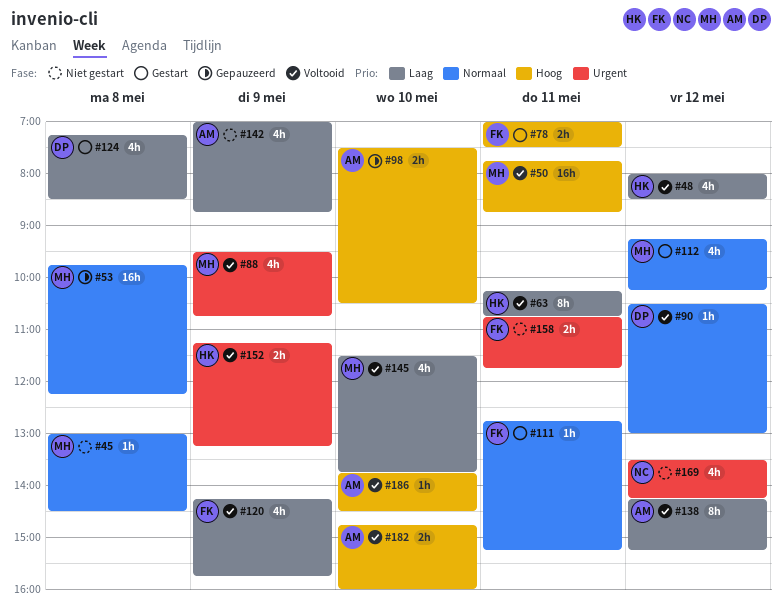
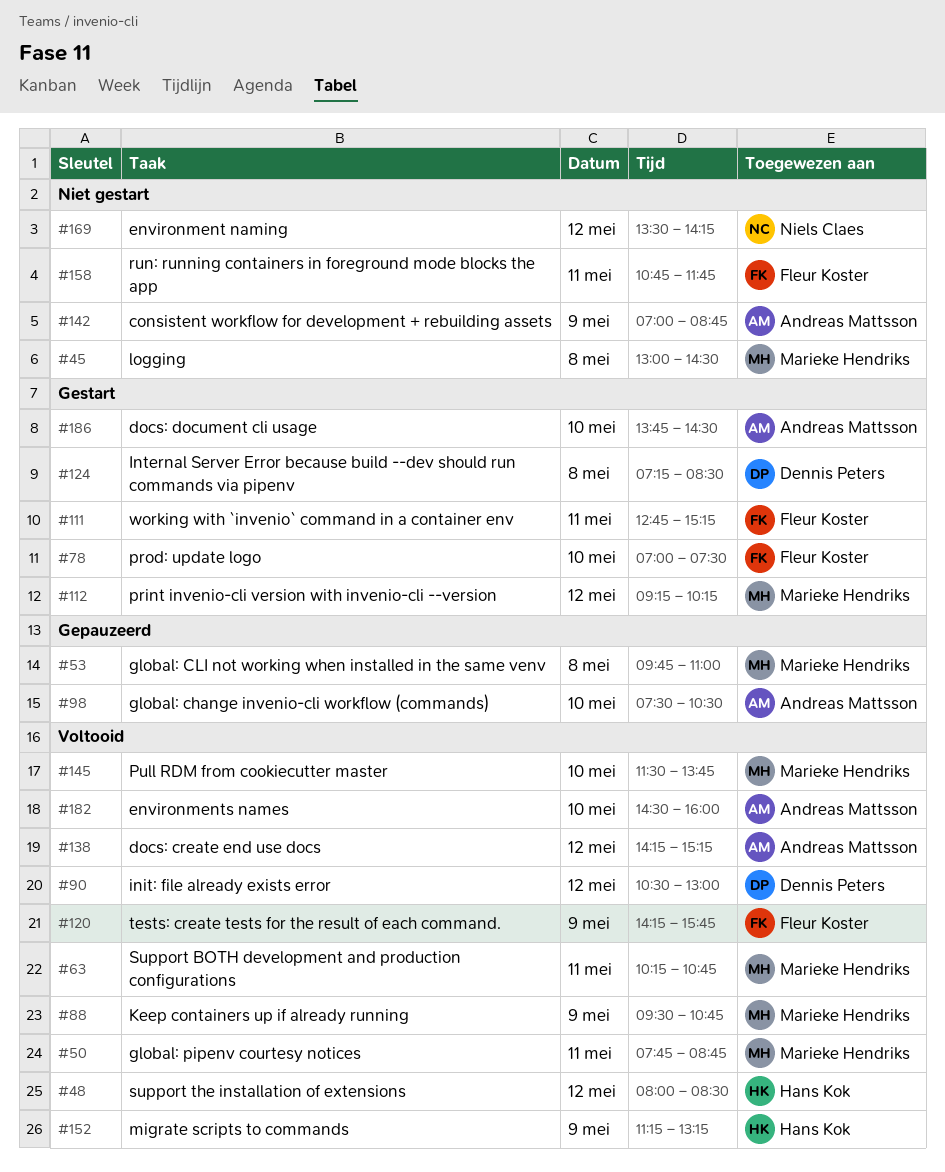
#53, ends: 12:15 -> 11:00
#63, owner: Hans Kok -> Marieke Hendriks
#78, day: May 11 -> May 10
#182, begins: 14:45 -> 14:30
#186, status: Voltooid -> Gestart

